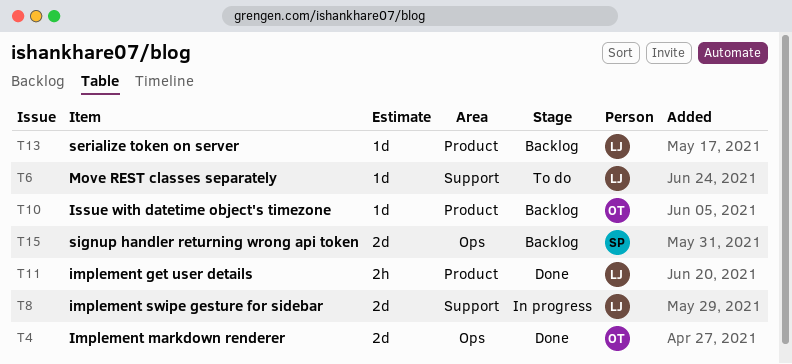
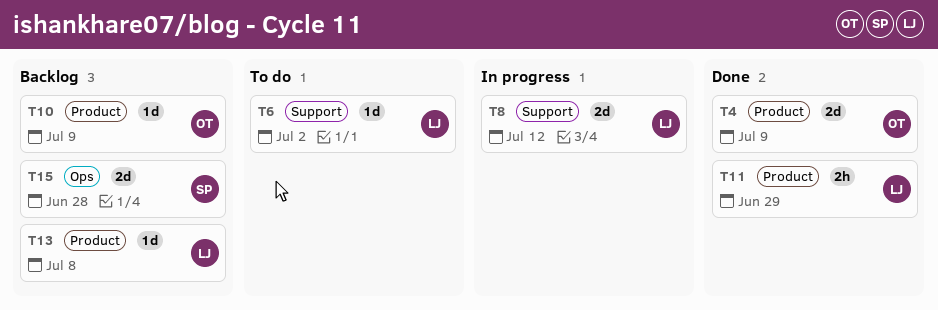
T4, label: Ops -> Product

